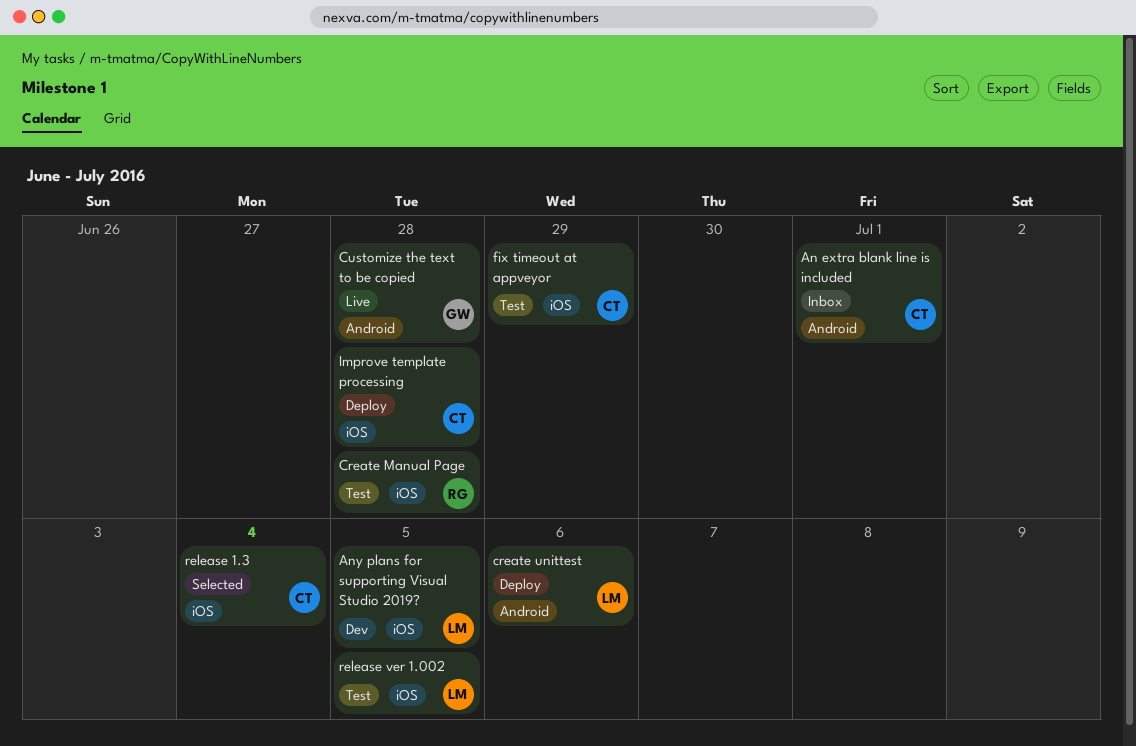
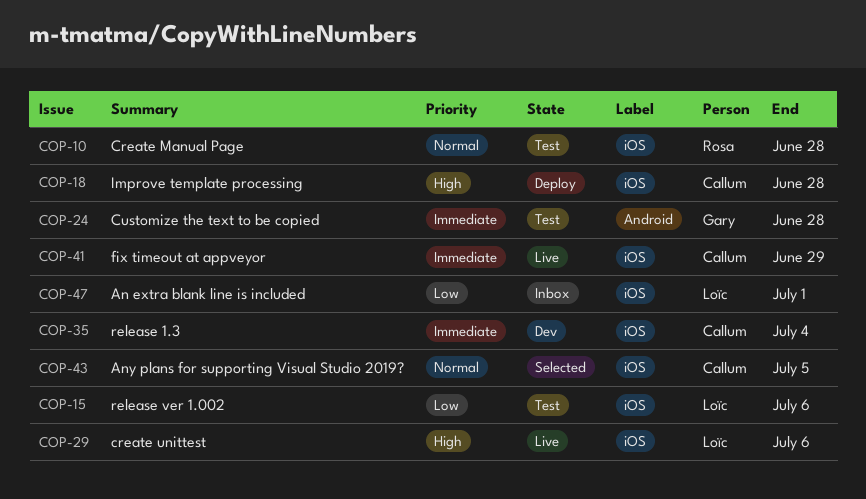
An extra blank line is included, owner: Callum -> Loïc
An extra blank line is included, label: Android -> iOS
Any plans for supporting Visual Studio 2019?, status: Dev -> Selected
Any plans for supporting Visual Studio 2019?, owner: Loïc -> Callum
create unittest, status: Deploy -> Live
create unittest, label: Android -> iOS
Customize the text to be copied, status: Live -> Test
fix timeout at appveyor, status: Test -> Live
release 1.3, status: Selected -> Dev
release ver 1.002, due: Jul 5 -> Jul 6

